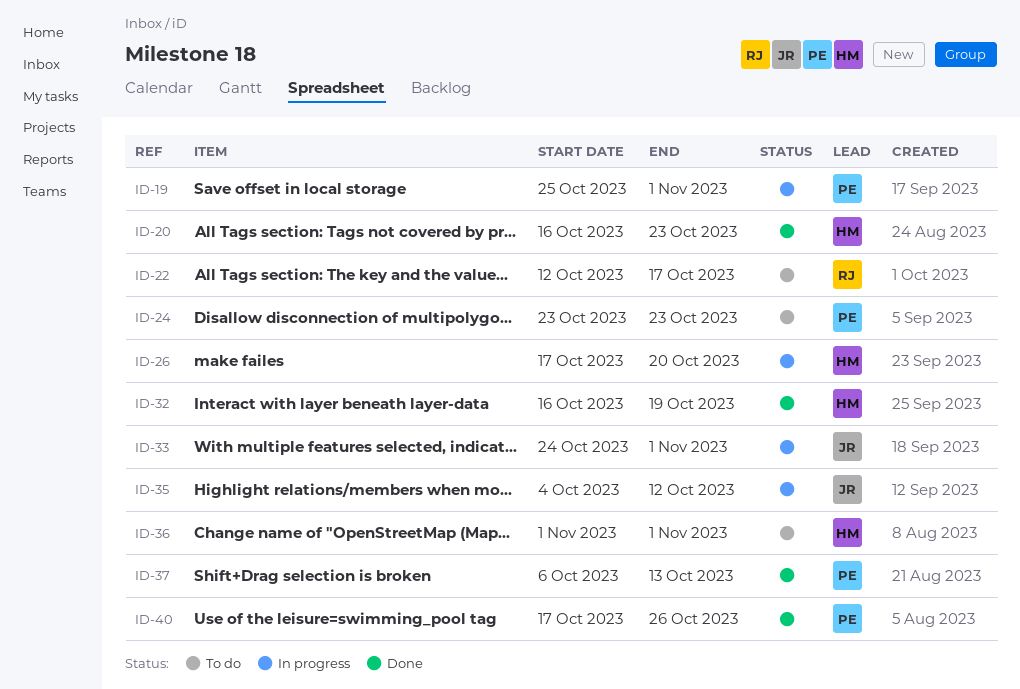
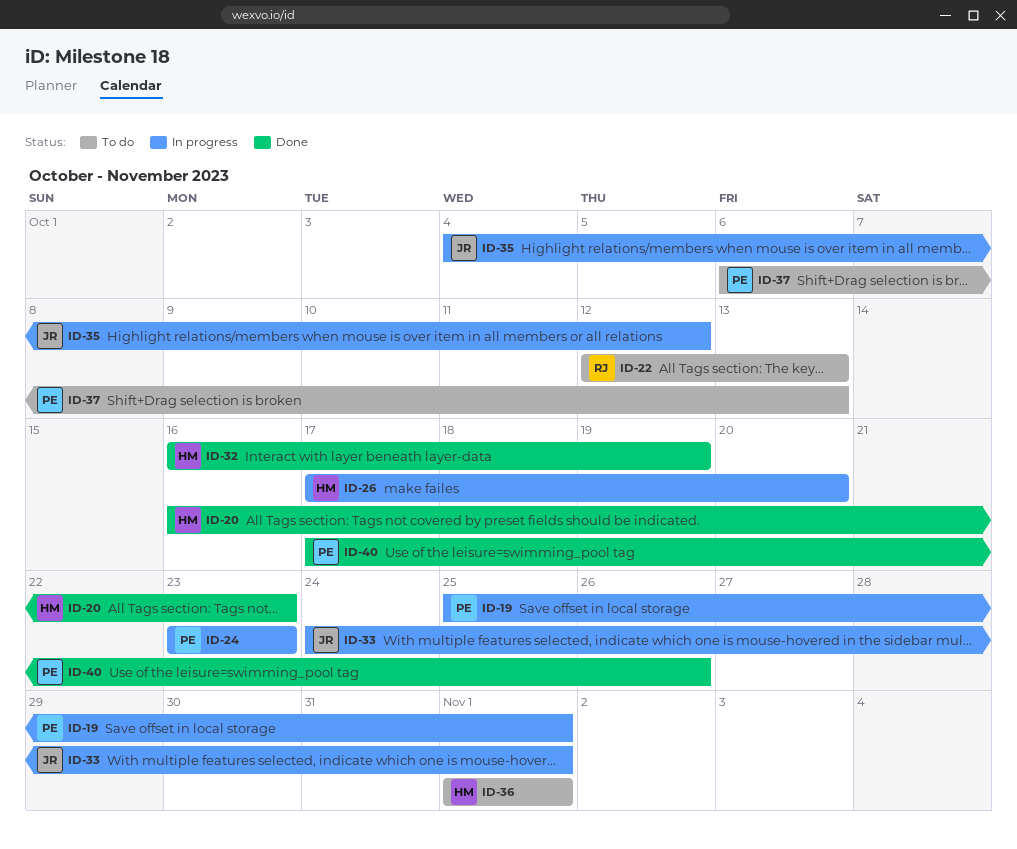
ID-22, due: Oct 17 -> Oct 13
ID-24, status: To do -> In progress
ID-37, status: Done -> To do

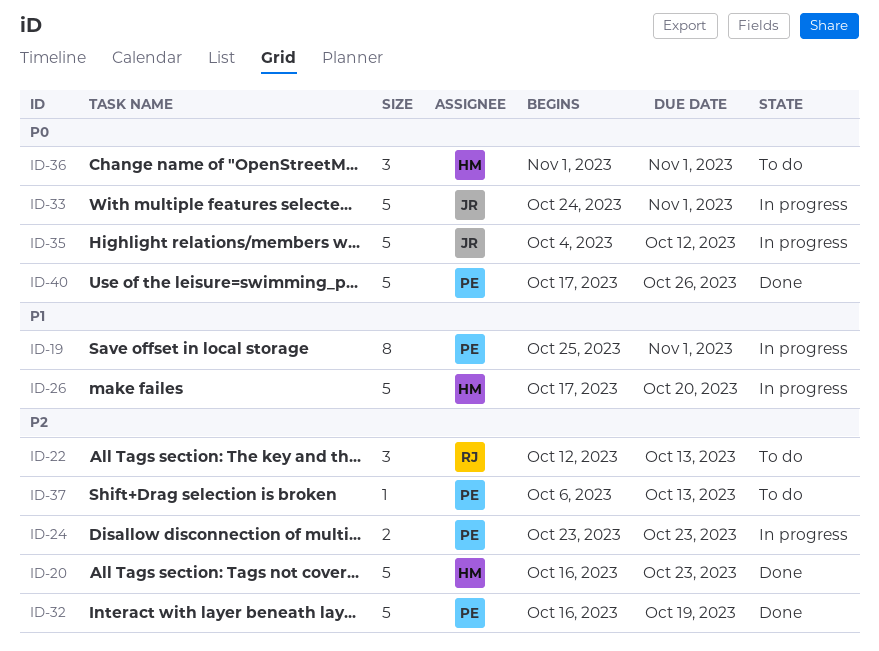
ID-32, owner: HM -> PE

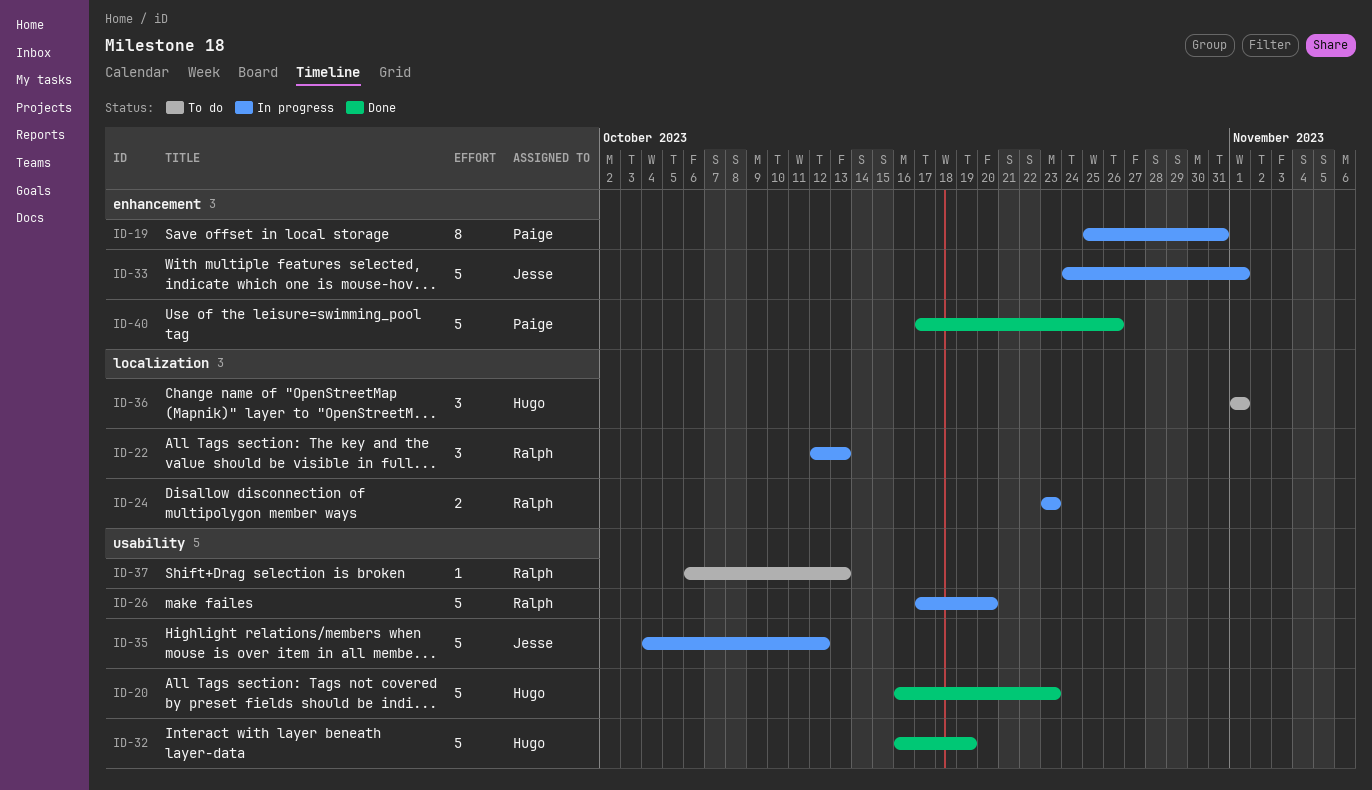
ID-19, due: Nov 1 -> Oct 31
ID-22, status: To do -> In progress
ID-24, owner: Paige -> Ralph
ID-26, owner: Hugo -> Ralph
ID-32, owner: Paige -> Hugo
ID-37, owner: Paige -> Ralph

